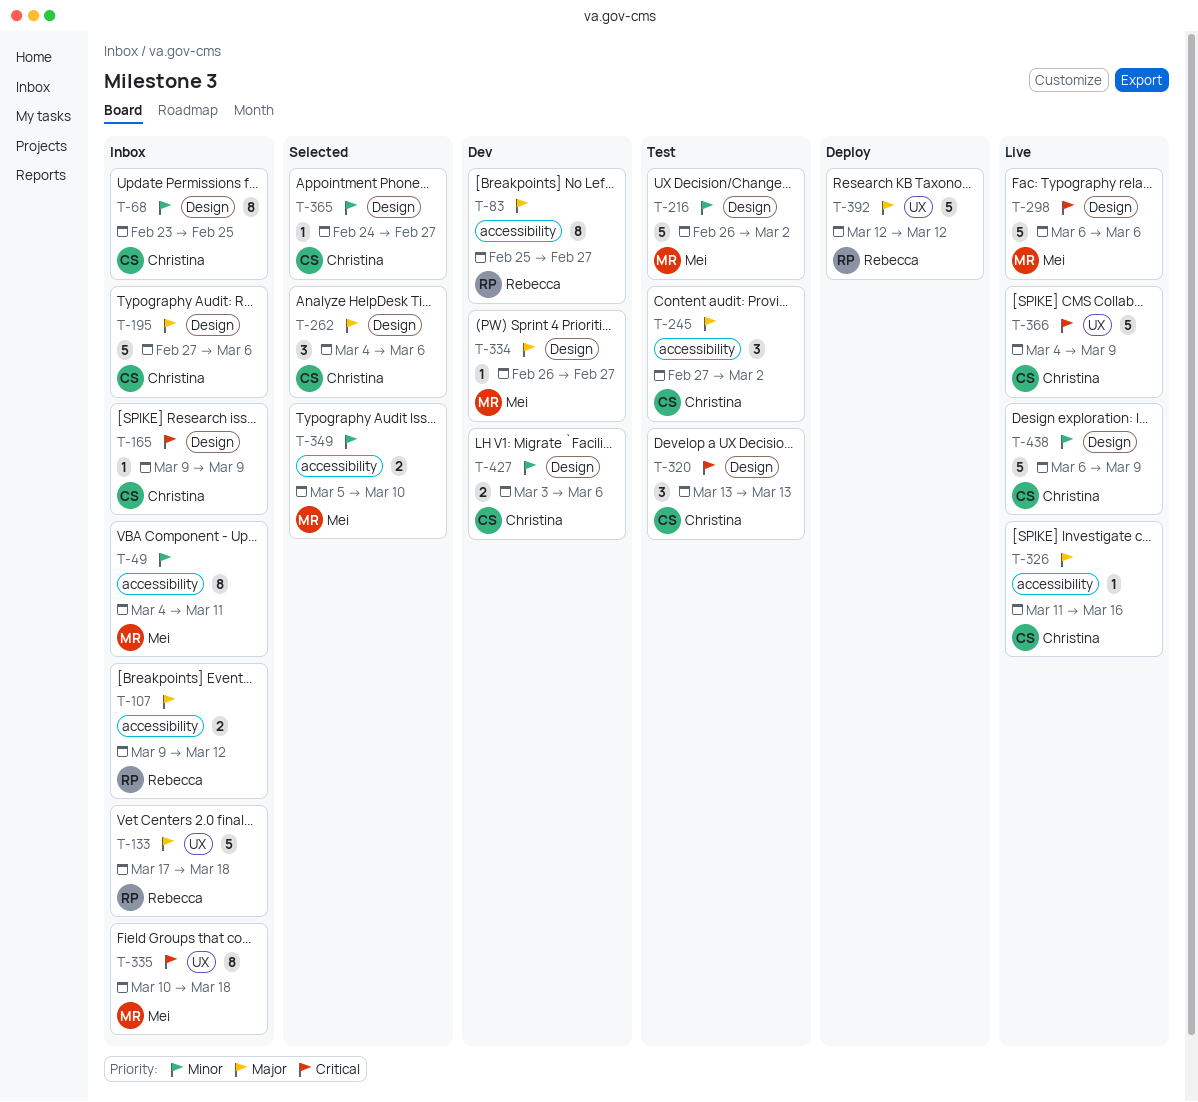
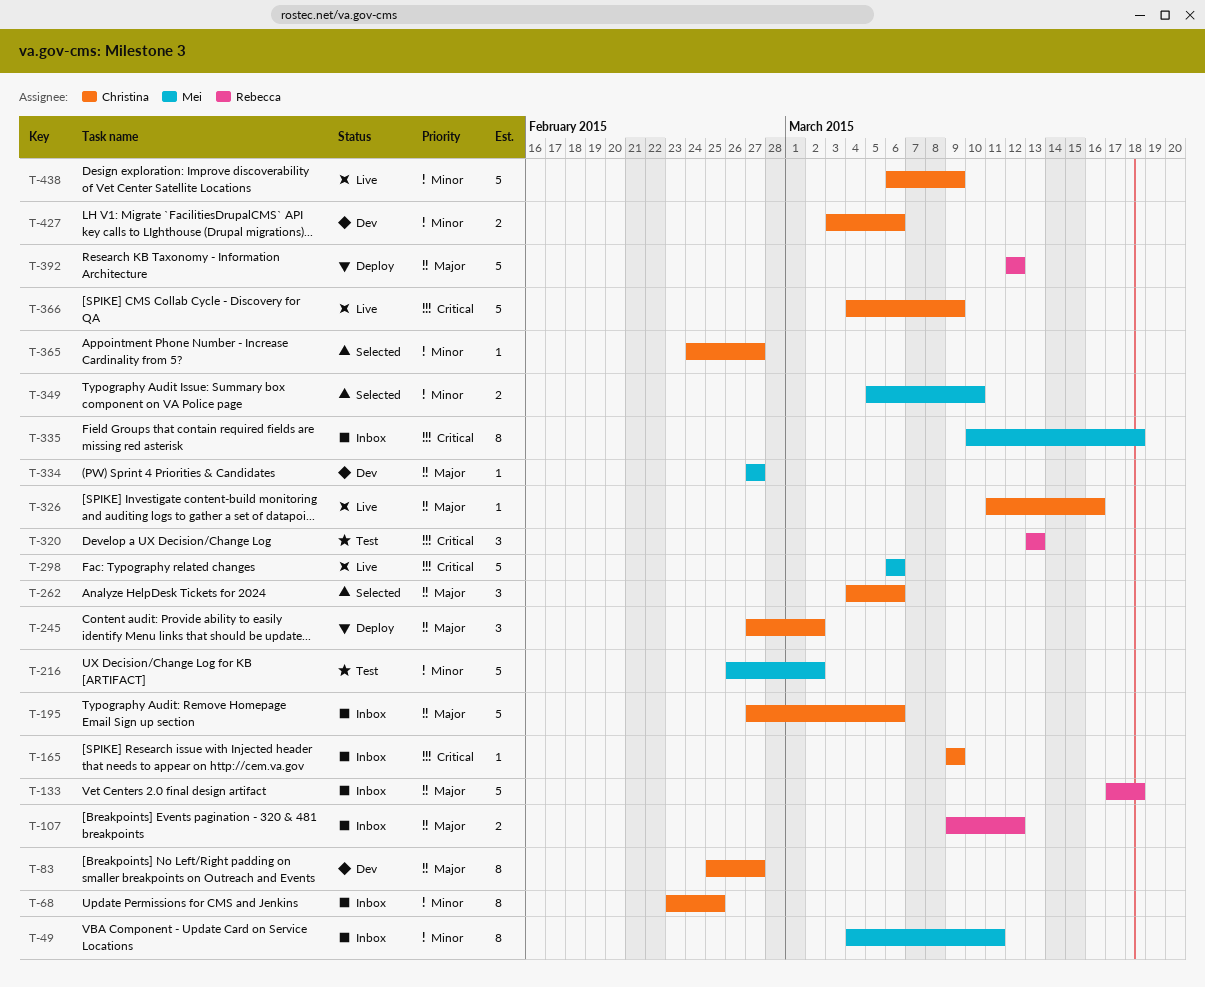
T-83, owner: Rebecca -> Christina
T-245, status: Test -> Deploy
T-320, owner: Christina -> Rebecca
T-334, start: Feb 26 -> Feb 27

